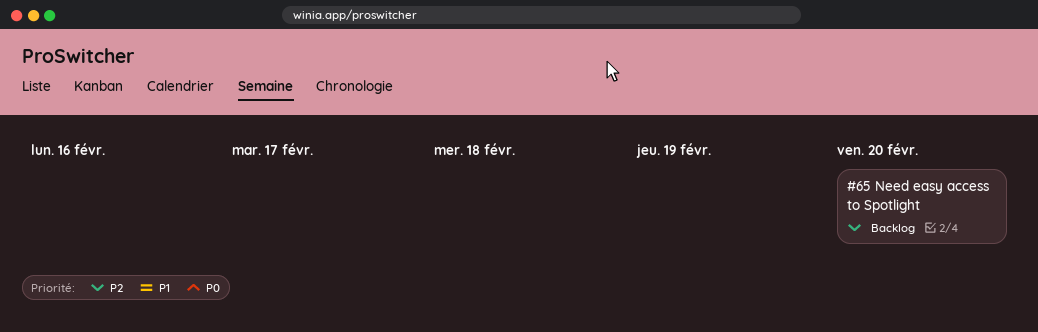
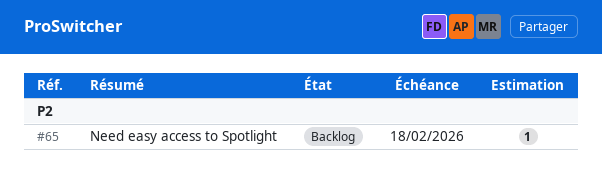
#65, due: Feb 20 -> Feb 18

